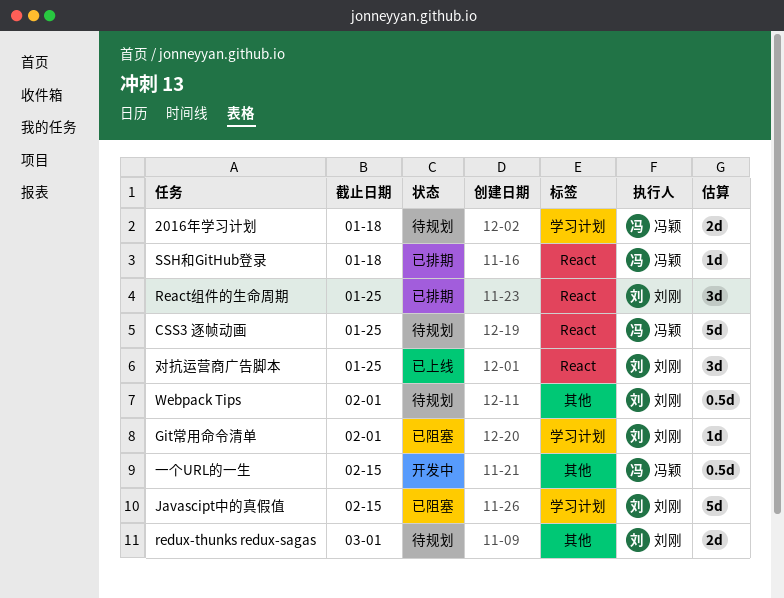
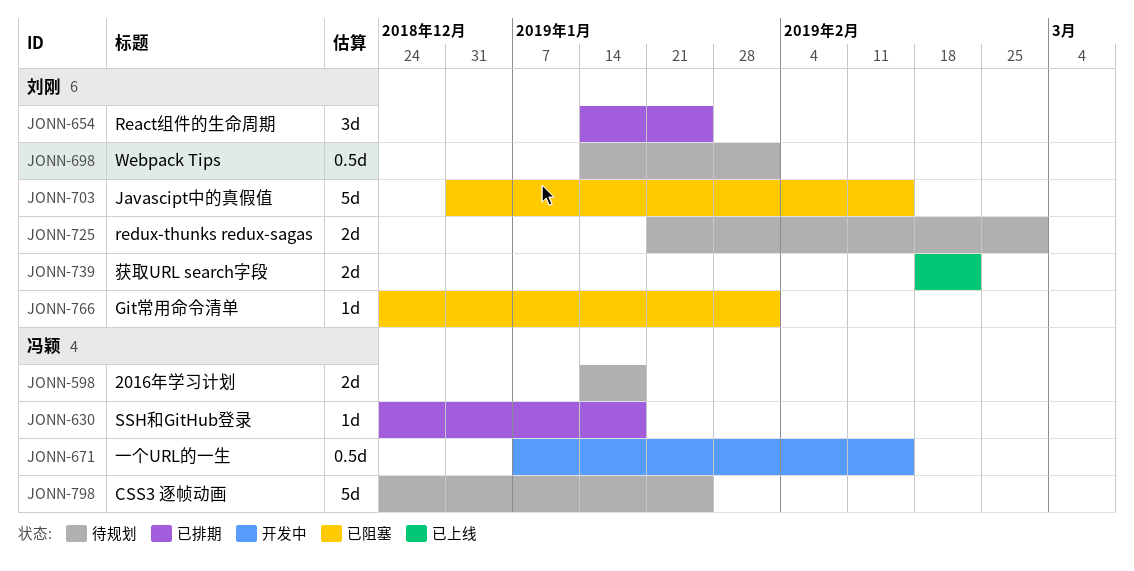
对抗运营商广告脚本: present -> none
获取URL search字段: none -> present

